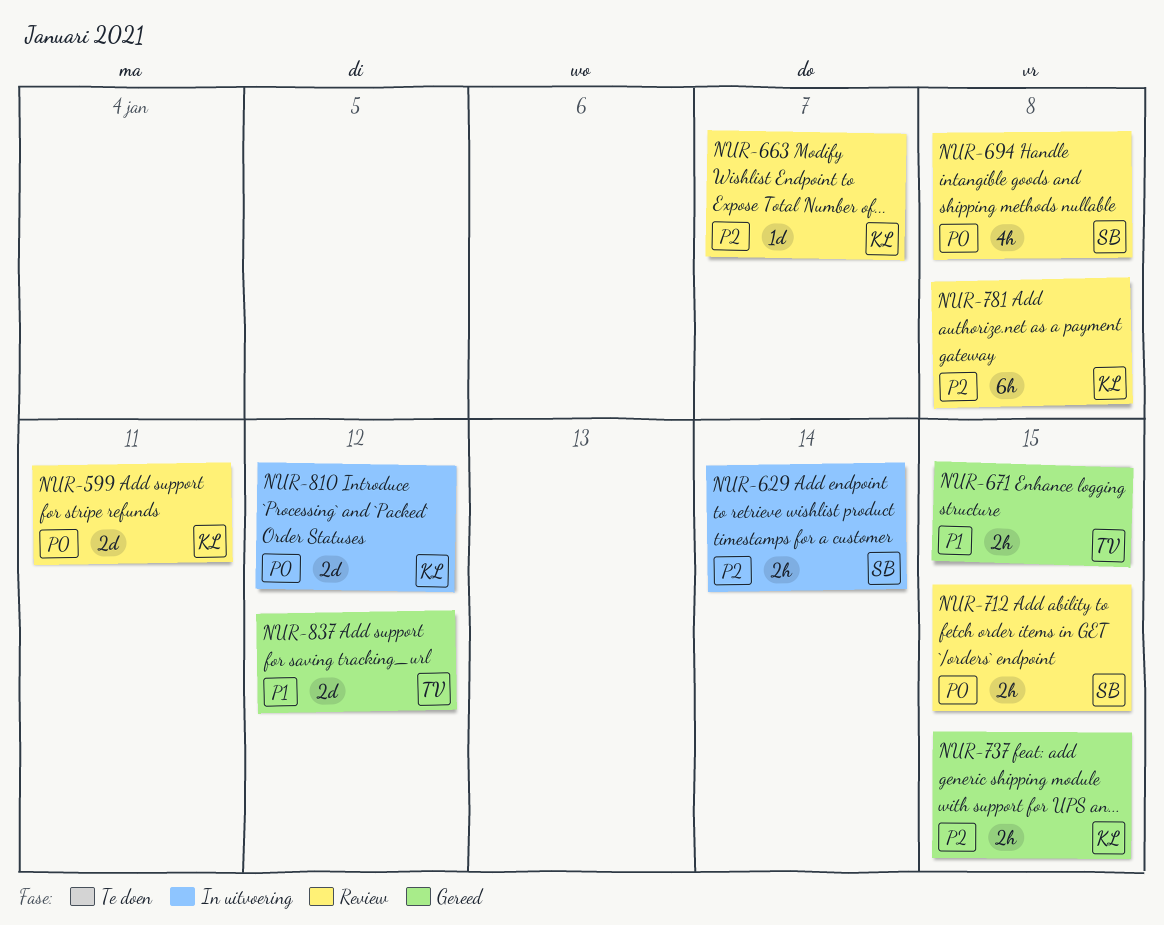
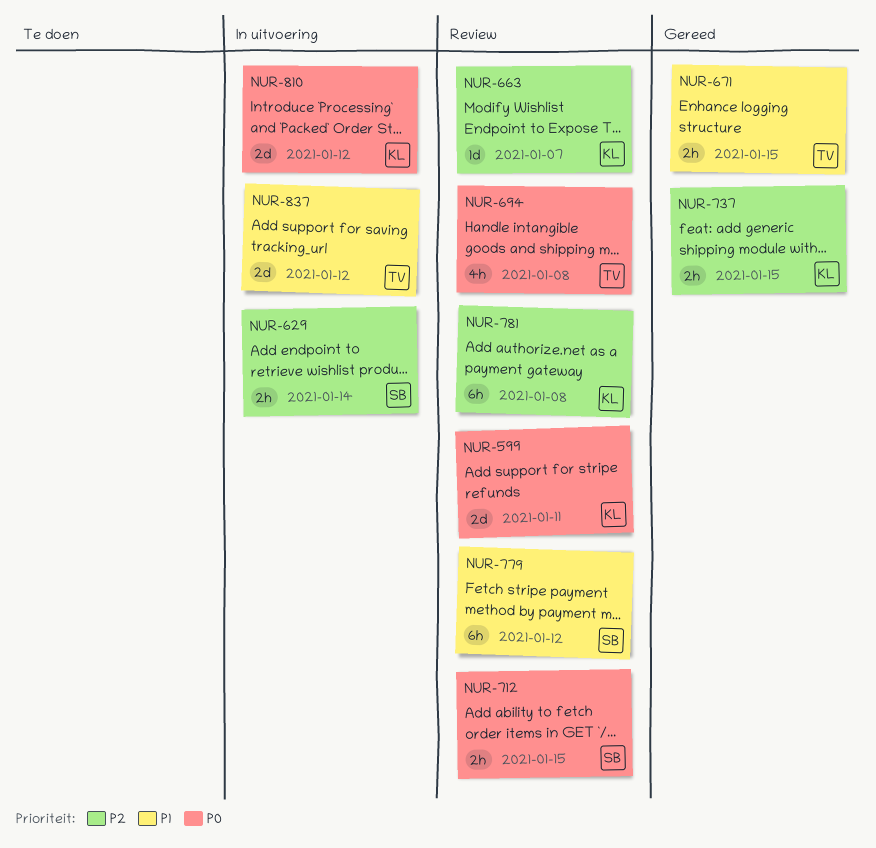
NUR-694, owner: SB -> TV
NUR-779: none -> present
NUR-837, status: Gereed -> In uitvoering

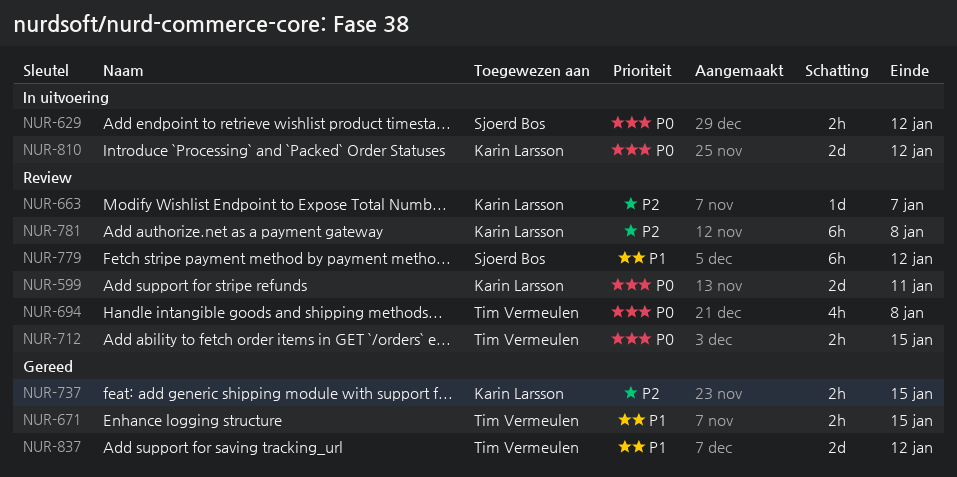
NUR-629, priority: P2 -> P0
NUR-629, due: Jan 14 -> Jan 12
NUR-712, owner: Sjoerd Bos -> Tim Vermeulen
NUR-837, status: In uitvoering -> Gereed

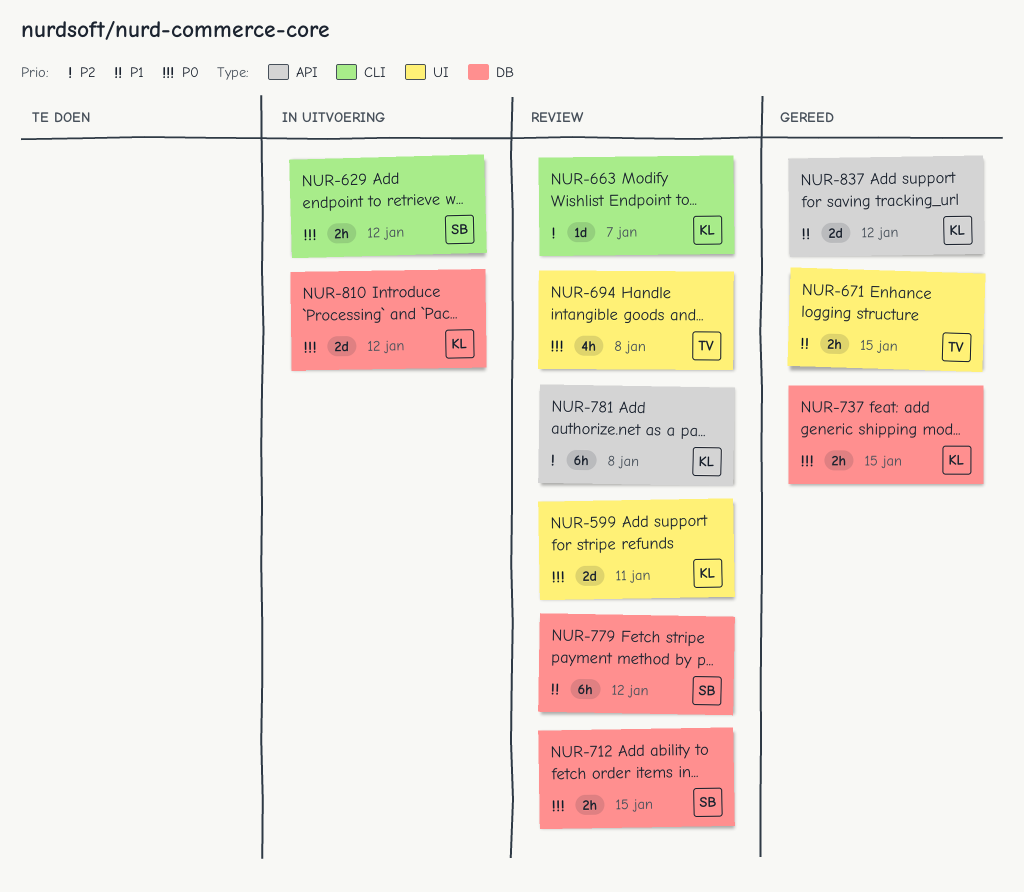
NUR-712, owner: Tim Vermeulen -> Sjoerd Bos
NUR-737, priority: P2 -> P0
NUR-837, owner: Tim Vermeulen -> Karin Larsson

